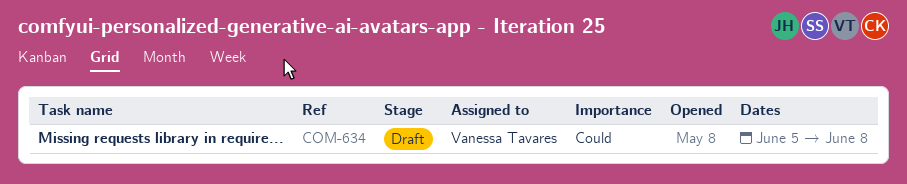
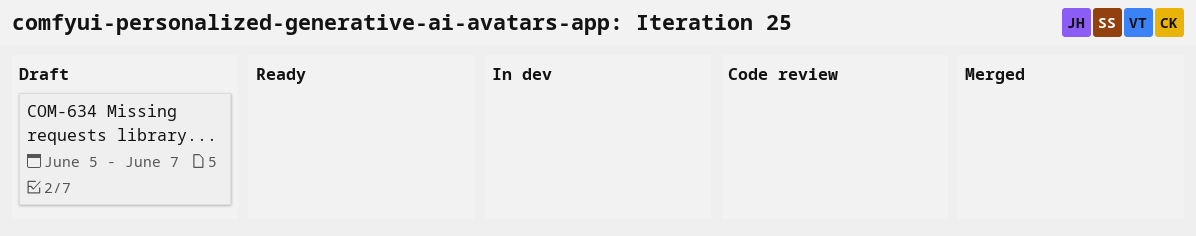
COM-634, due: Jun 8 -> Jun 7

